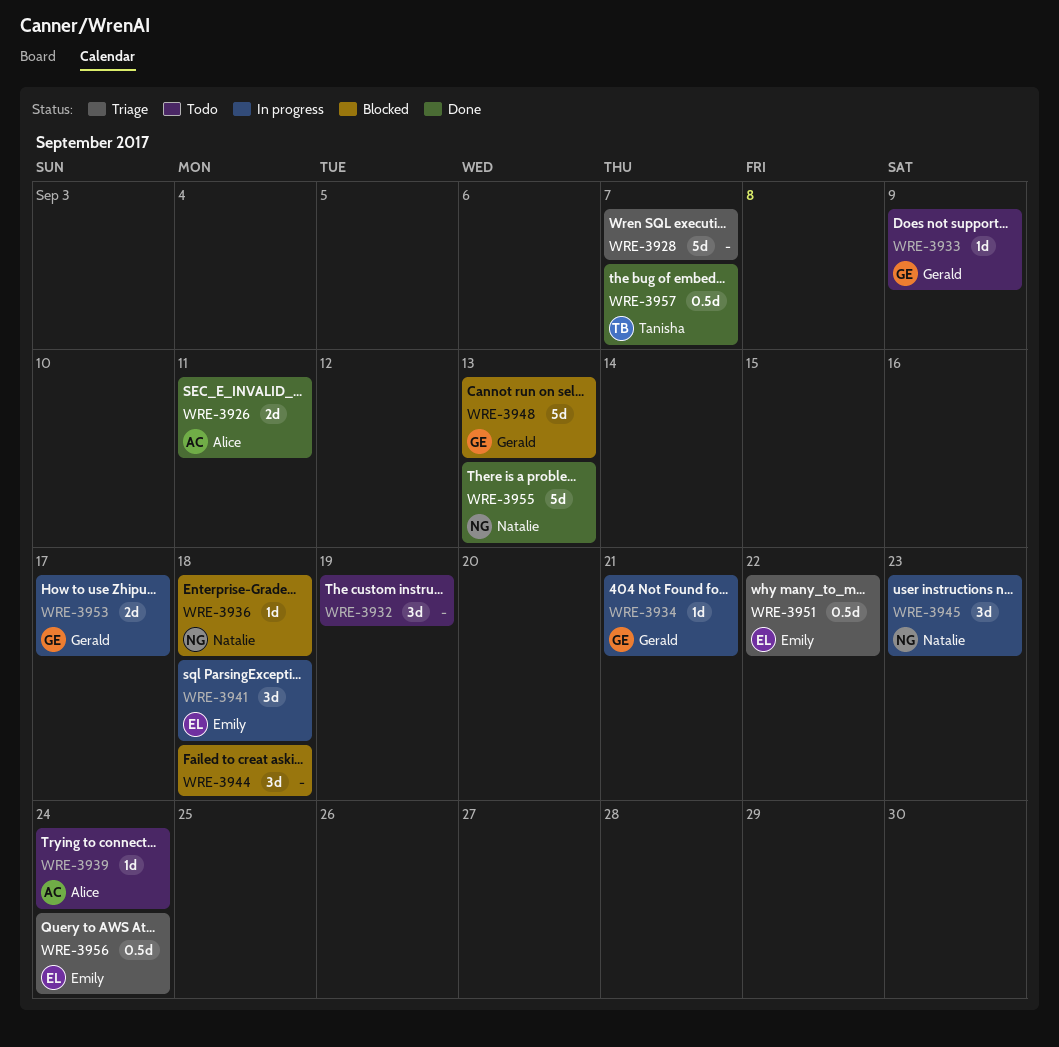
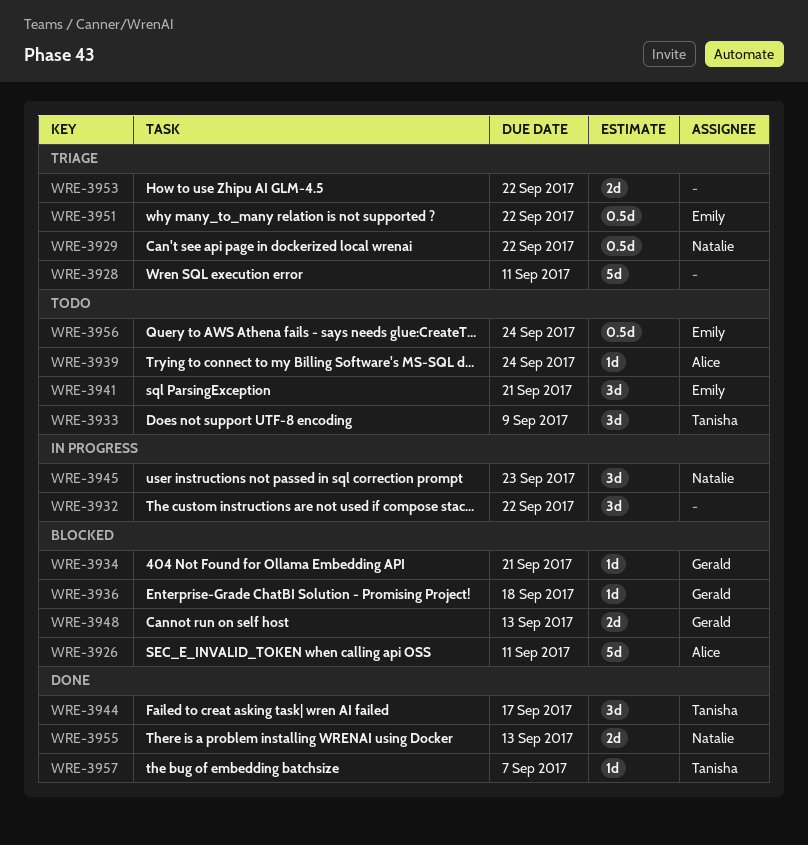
WRE-3926, status: Done -> Blocked
WRE-3926, estimate: 2d -> 5d
WRE-3928, due: Sep 7 -> Sep 11
WRE-3929: none -> present
WRE-3932, status: Todo -> In progress
WRE-3932, due: Sep 19 -> Sep 22
WRE-3933, owner: Gerald -> Tanisha
WRE-3933, estimate: 1d -> 3d
WRE-3934, status: In progress -> Blocked
WRE-3936, owner: Natalie -> Gerald
WRE-3941, status: In progress -> Todo
WRE-3941, due: Sep 18 -> Sep 21
WRE-3944, status: Blocked -> Done
WRE-3944, owner: none -> Tanisha
WRE-3944, due: Sep 18 -> Sep 17
WRE-3948, estimate: 5d -> 2d
WRE-3953, status: In progress -> Triage
WRE-3953, owner: Gerald -> none
WRE-3953, due: Sep 17 -> Sep 22
WRE-3955, estimate: 5d -> 2d
WRE-3956, status: Triage -> Todo
WRE-3957, estimate: 0.5d -> 1d

